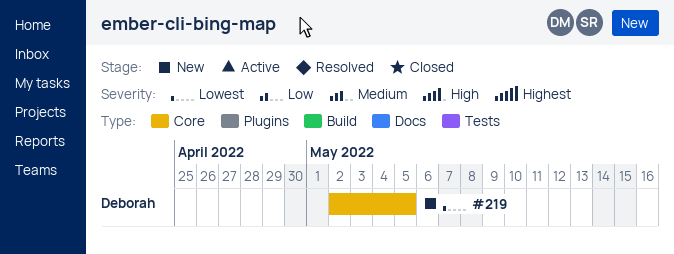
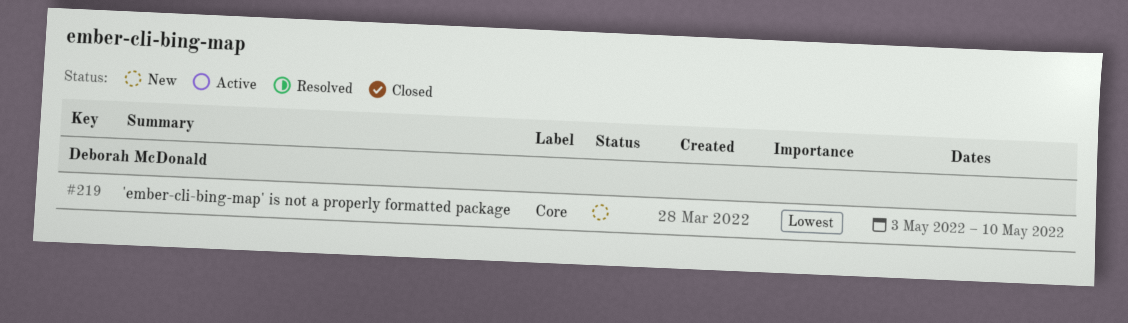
#219, start: May 2 -> May 3
#219, due: May 5 -> May 10

